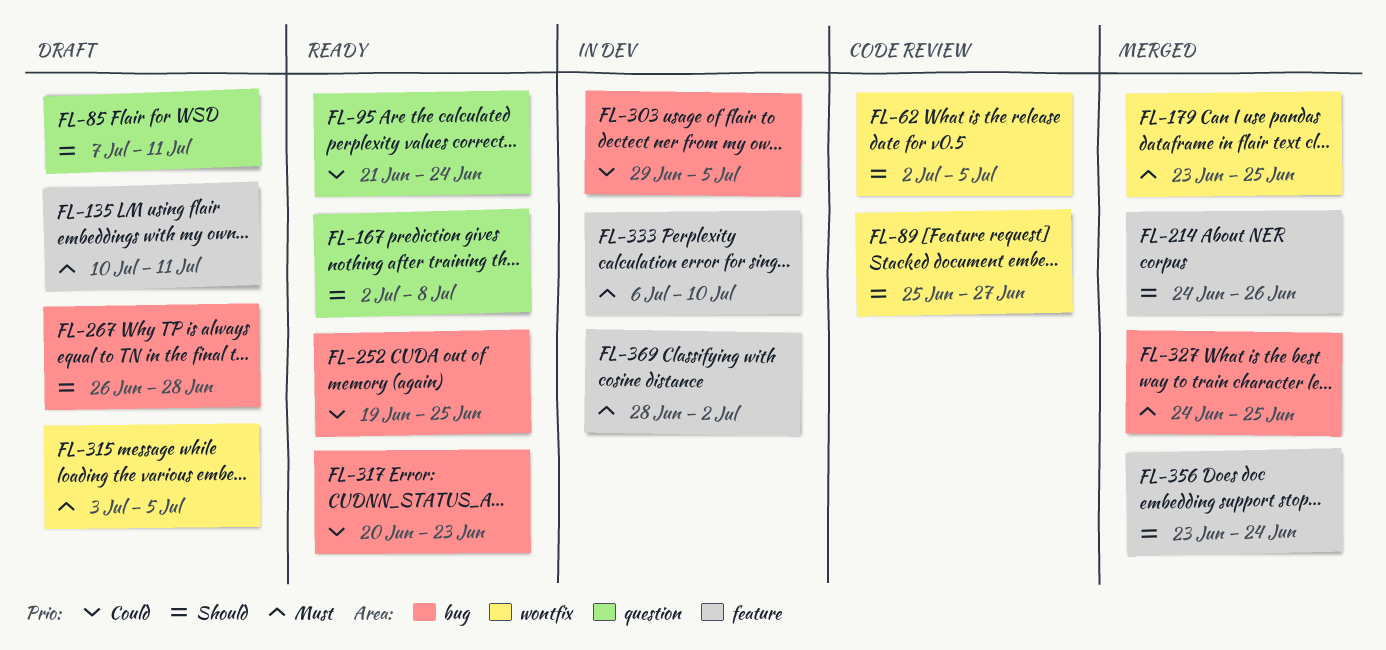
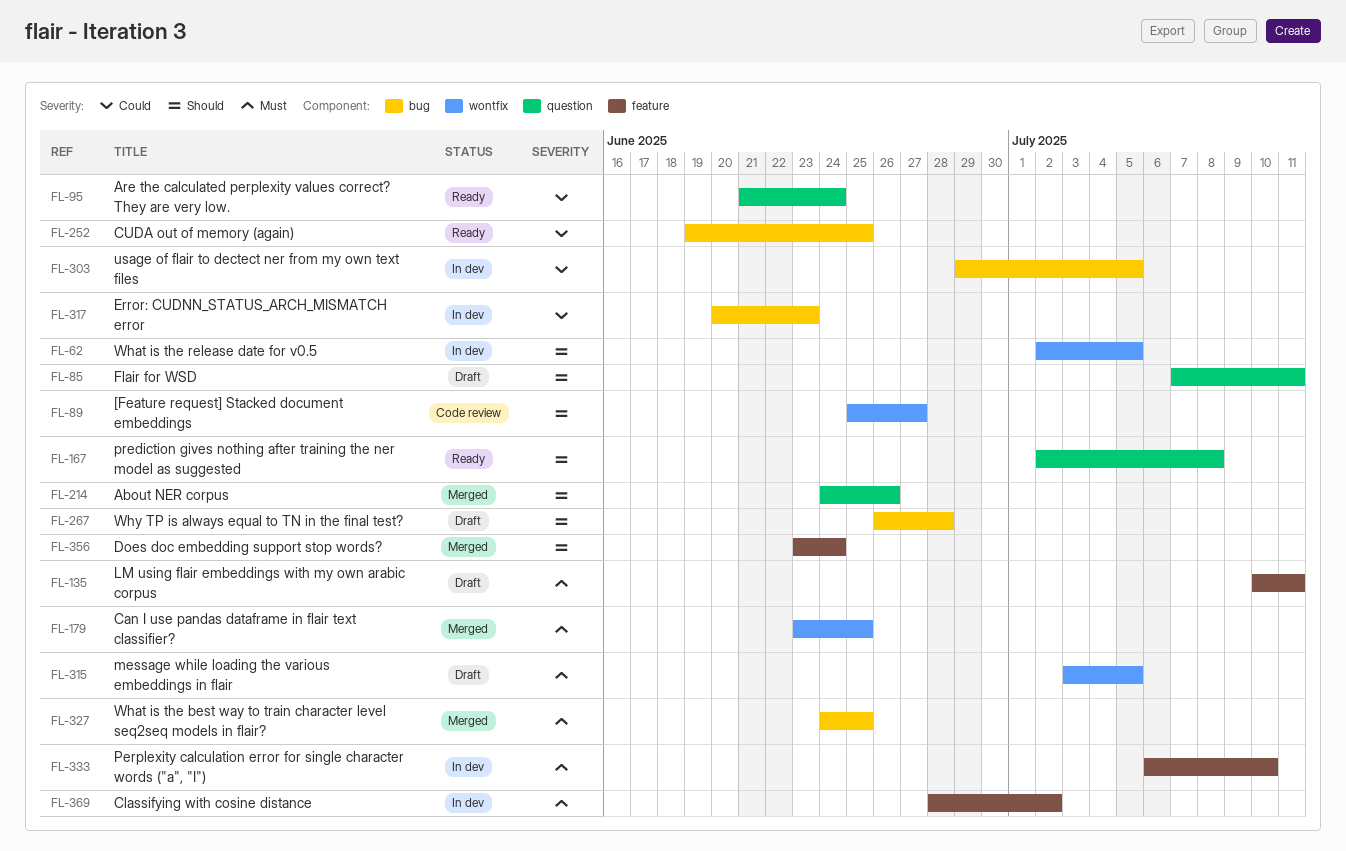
FL-62, status: Code review -> In dev
FL-214, label: feature -> question
FL-317, status: Ready -> In dev

